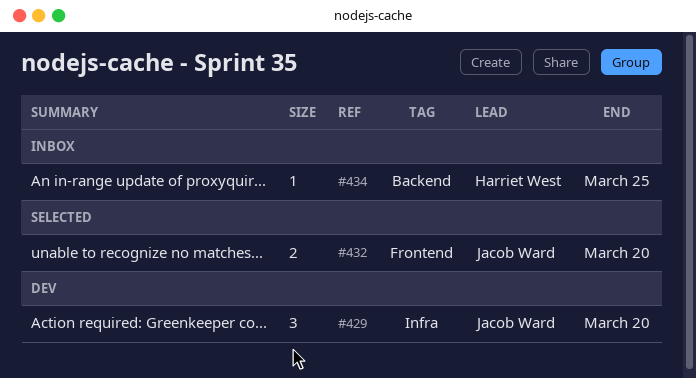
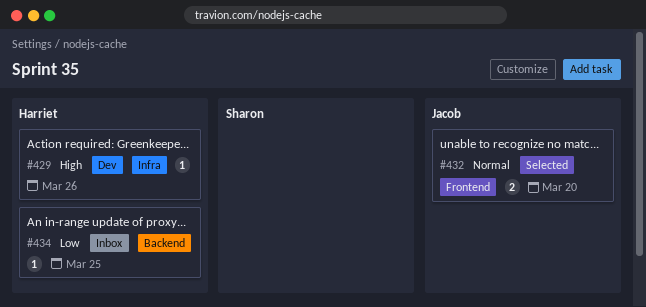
#429, owner: Jacob Ward -> Harriet West
#429, estimate: 3 -> 1
#429, due: Mar 20 -> Mar 26

